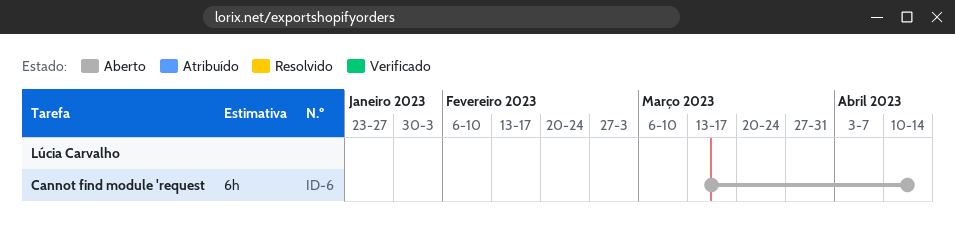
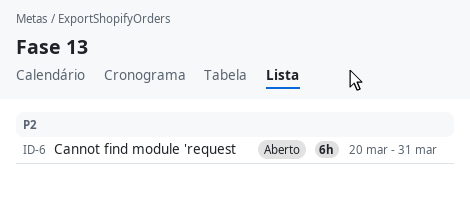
ID-6, start: Mar 13 -> Mar 20
ID-6, due: Apr 14 -> Mar 31

